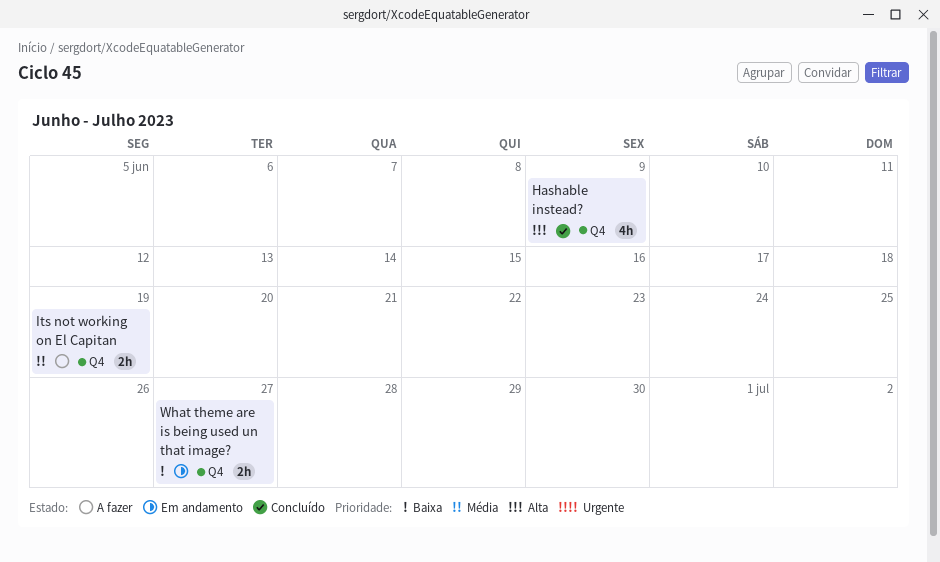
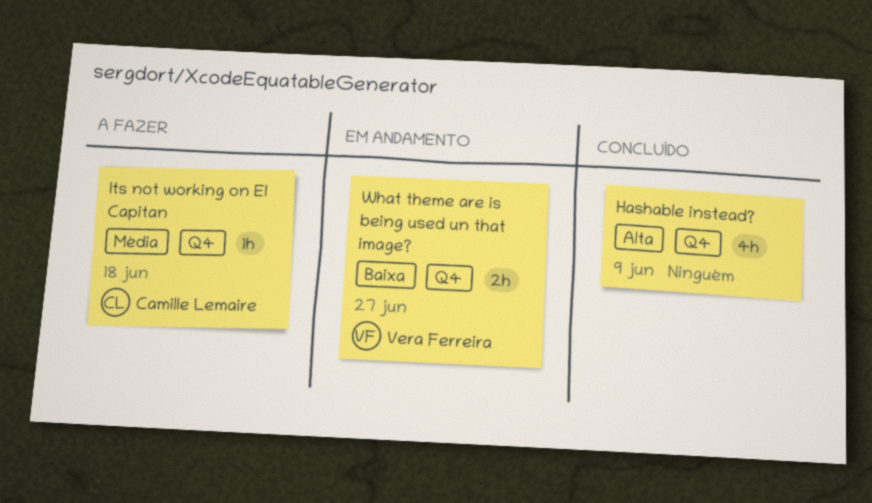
Its not working on El Capitan, estimate: 2h -> 1h
Its not working on El Capitan, due: Jun 19 -> Jun 18

